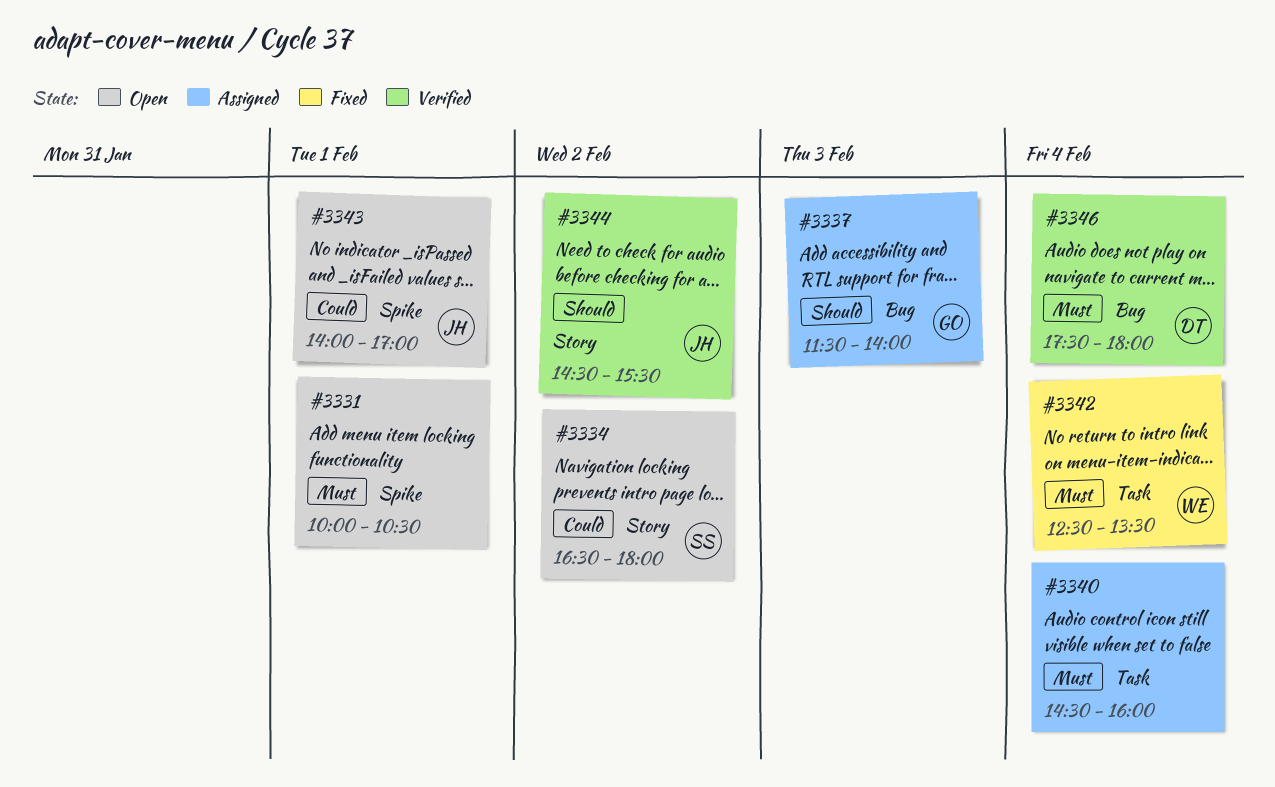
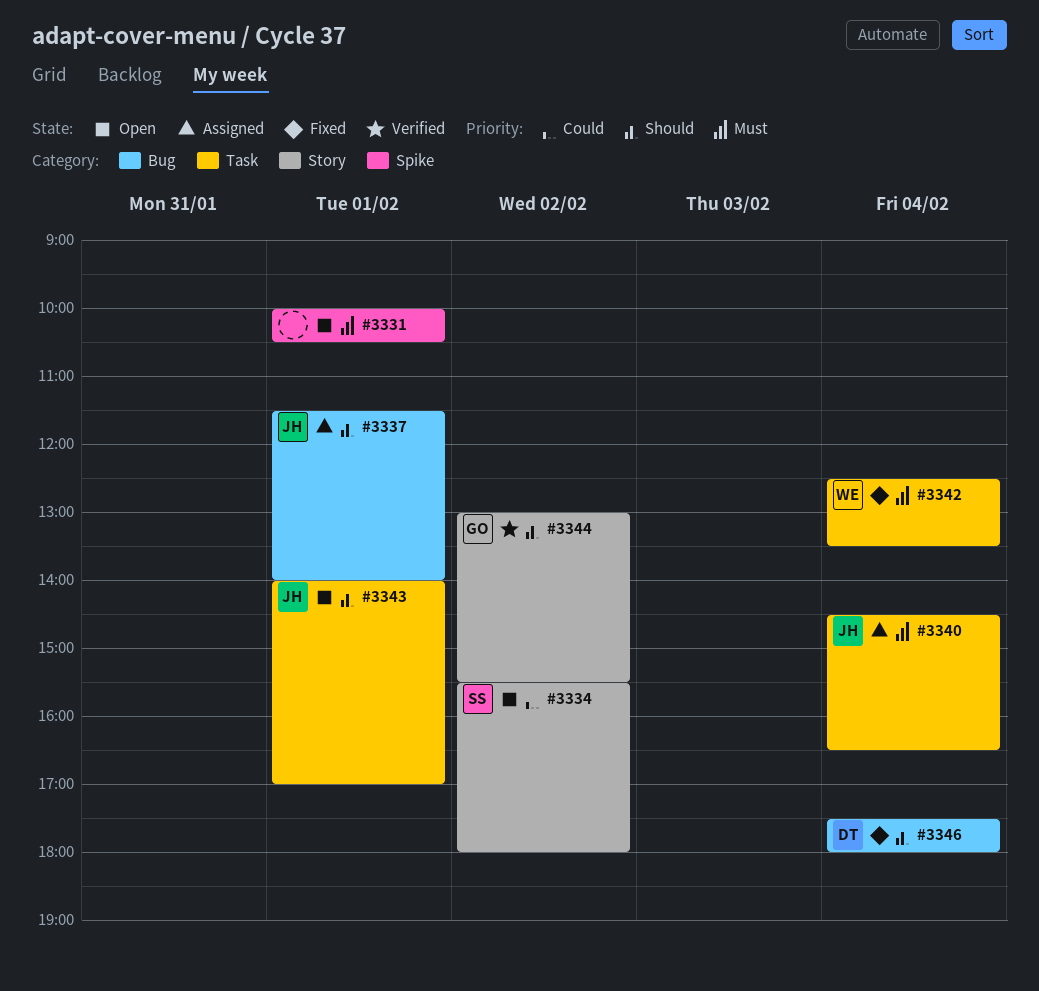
#3334, begins: 16:30 -> 15:30
#3337, owner: GO -> JH
#3337, day: Feb 3 -> Feb 1
#3340, owner: none -> JH
#3340, ends: 16:00 -> 16:30
#3343, priority: Could -> Should
#3343, label: Spike -> Task
#3344, owner: JH -> GO
#3344, begins: 14:30 -> 13:00
#3346, status: Verified -> Fixed
#3346, priority: Must -> Should

